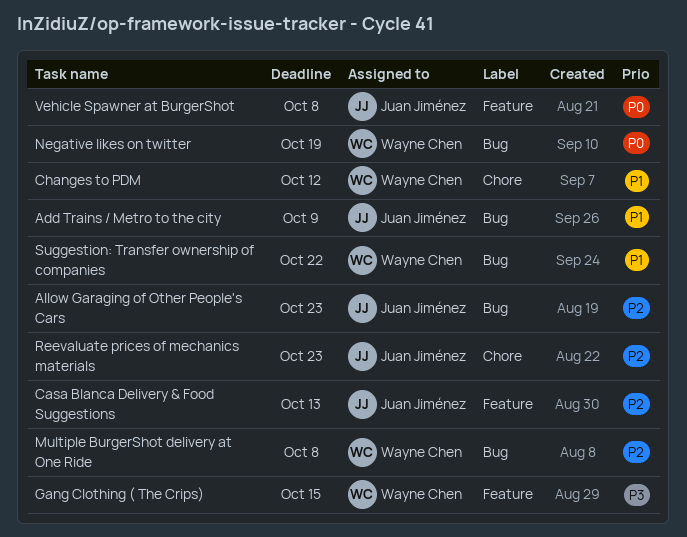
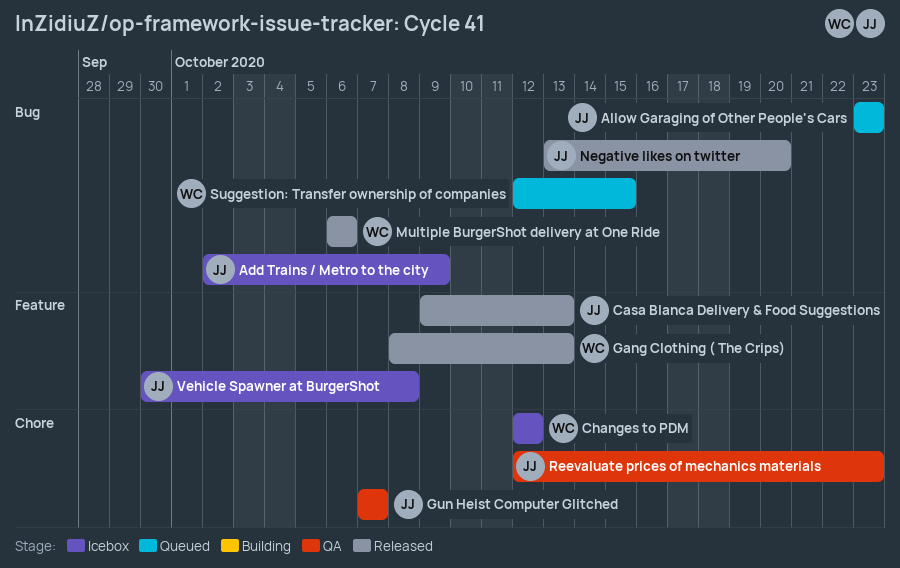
Gang Clothing ( The Crips), due: Oct 15 -> Oct 13
Gun Heist Computer Glitched: none -> present
Multiple BurgerShot delivery at One Ride, due: Oct 8 -> Oct 6
Negative likes on twitter, owner: Wayne Chen -> Juan Jiménez
Negative likes on twitter, due: Oct 19 -> Oct 20
Suggestion: Transfer ownership of companies, due: Oct 22 -> Oct 15

